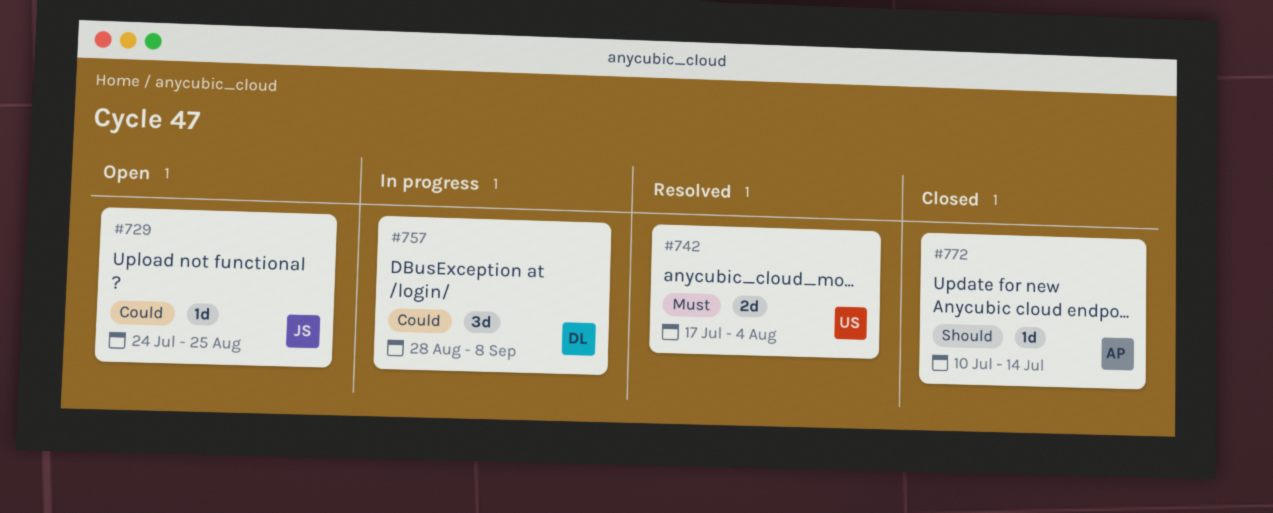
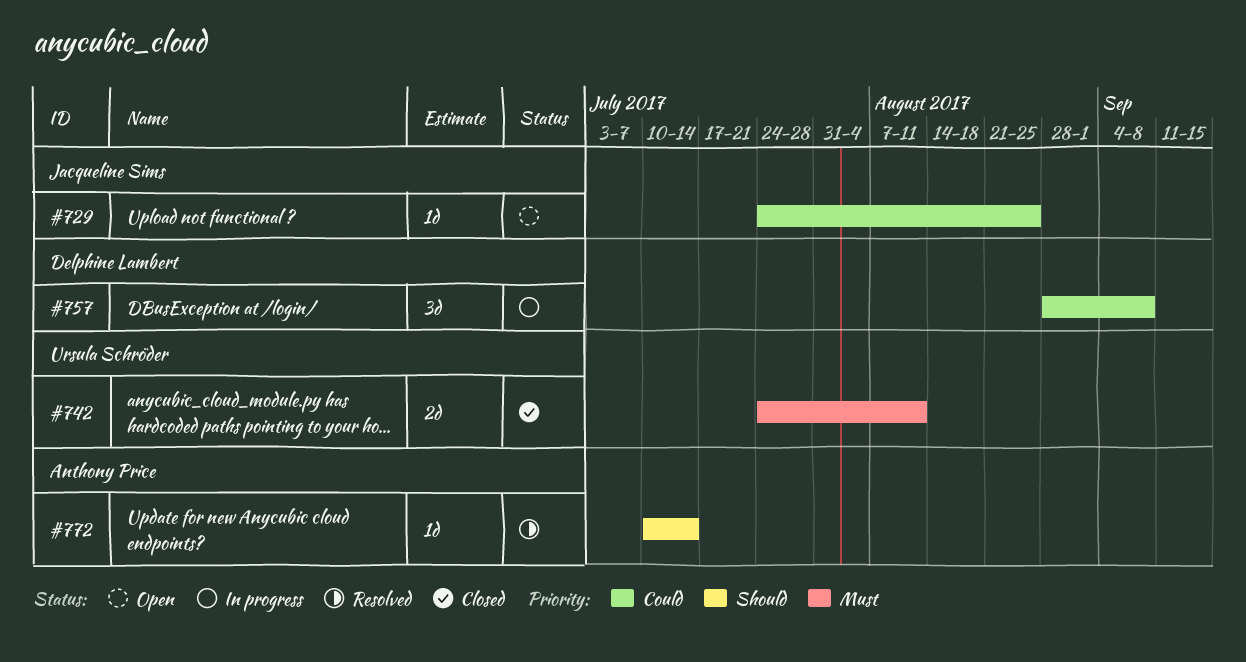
#742, status: Resolved -> Closed
#742, start: Jul 17 -> Jul 24
#742, due: Aug 4 -> Aug 11
#772, status: Closed -> Resolved

